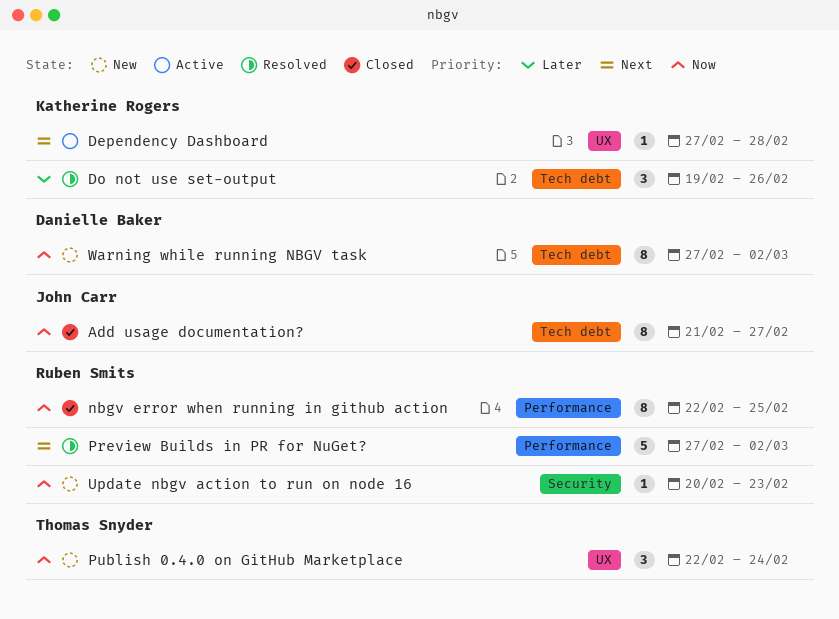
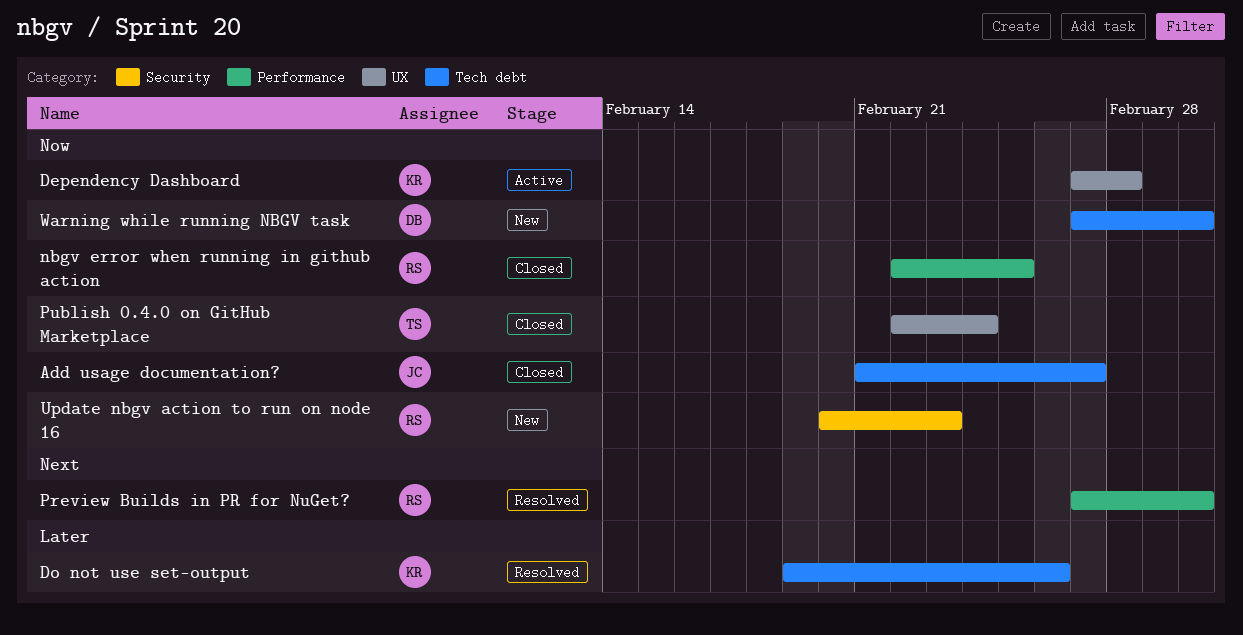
Dependency Dashboard, priority: Next -> Now
Publish 0.4.0 on GitHub Marketplace, status: New -> Closed

